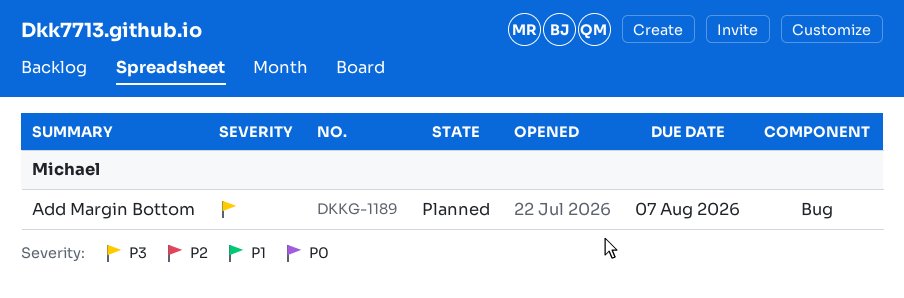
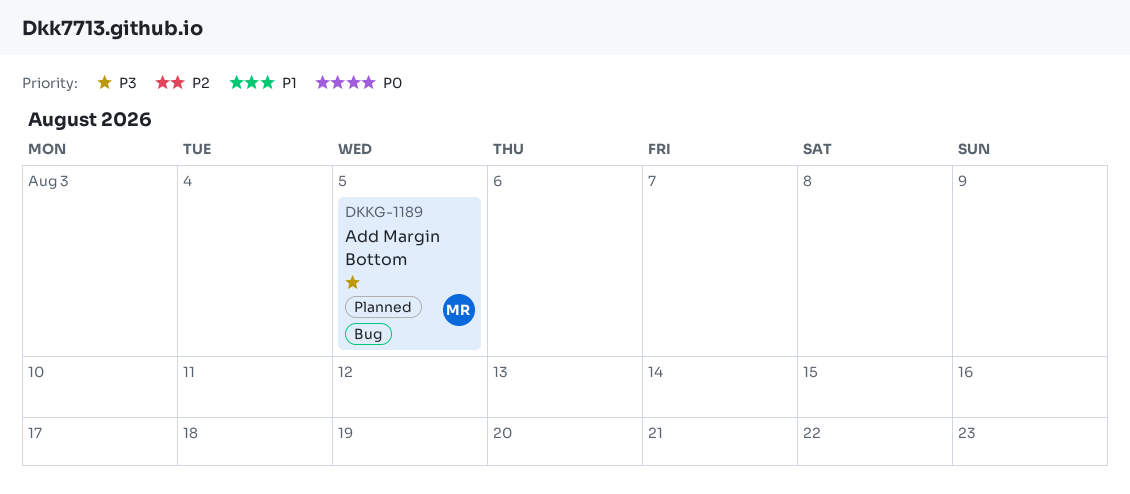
DKKG-1189, due: Aug 7 -> Aug 5

